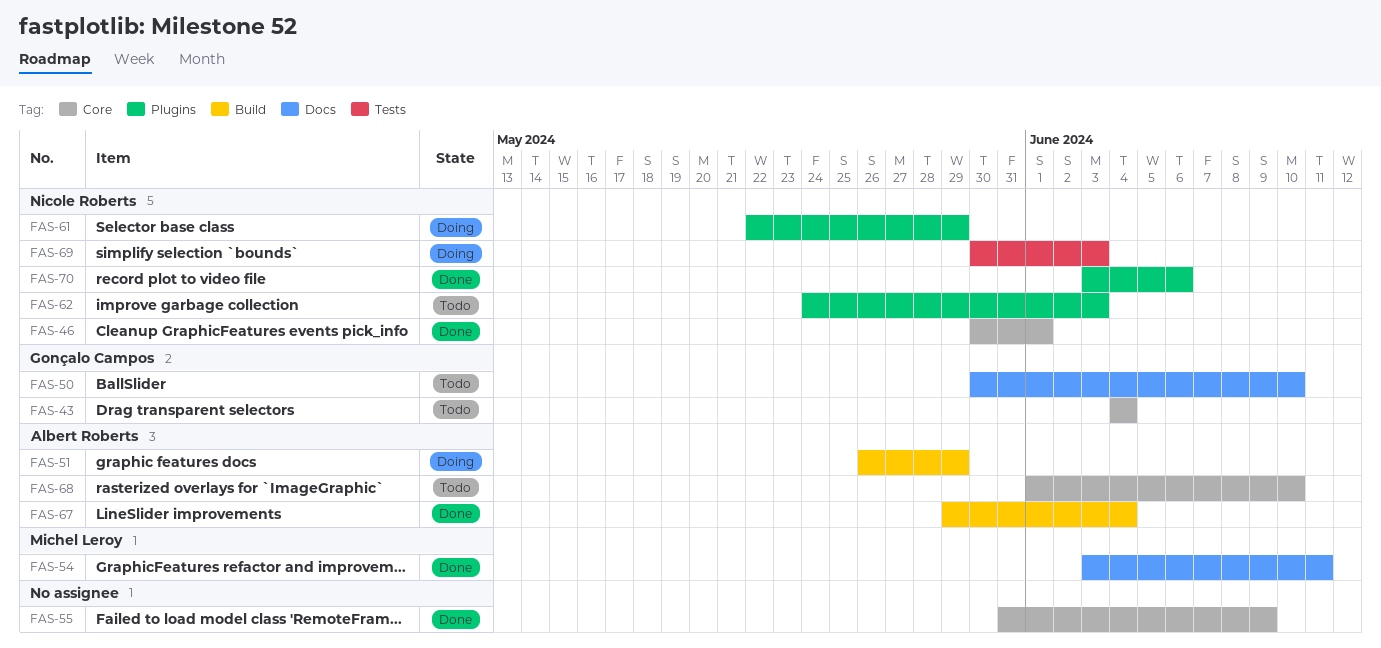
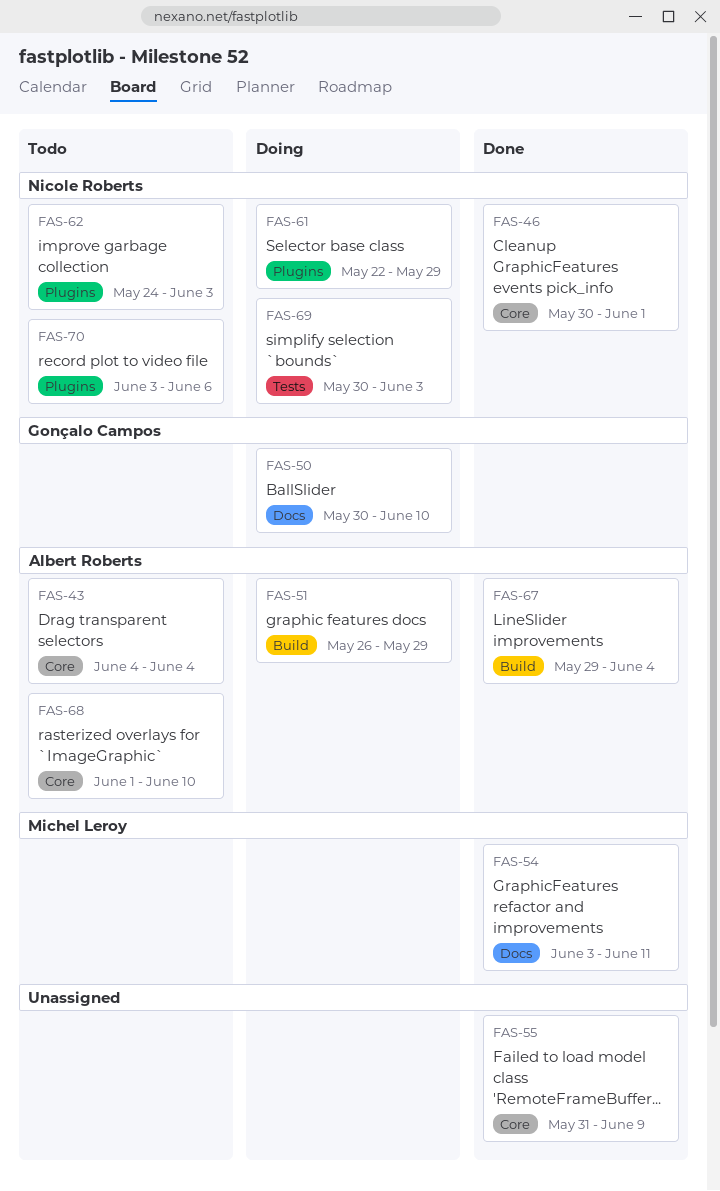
FAS-43, owner: Gonçalo Campos -> Albert Roberts
FAS-50, status: Todo -> Doing
FAS-70, status: Done -> Todo

